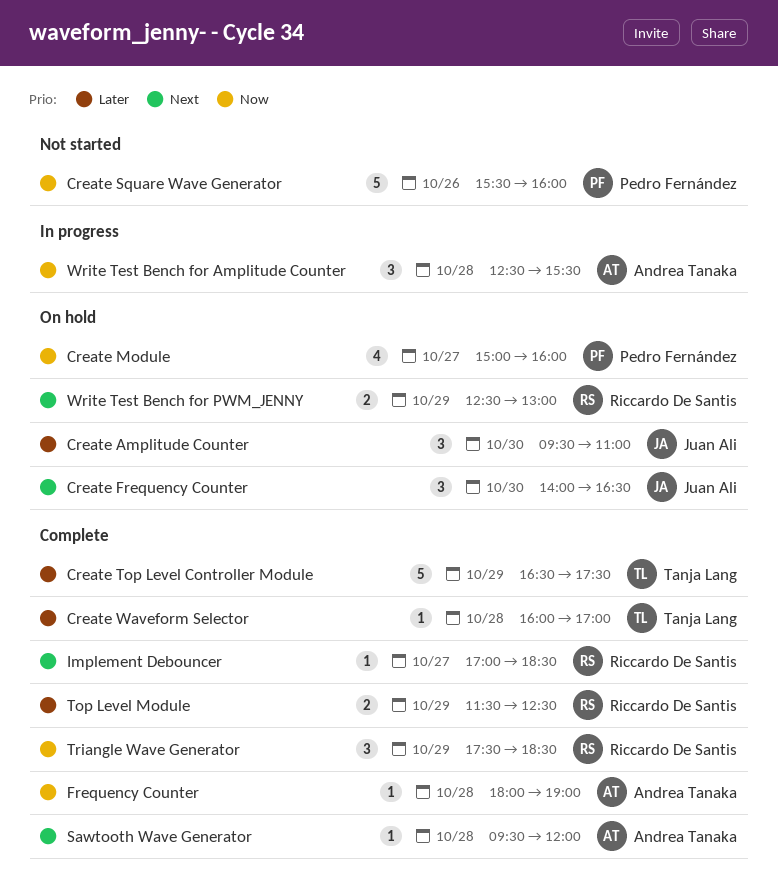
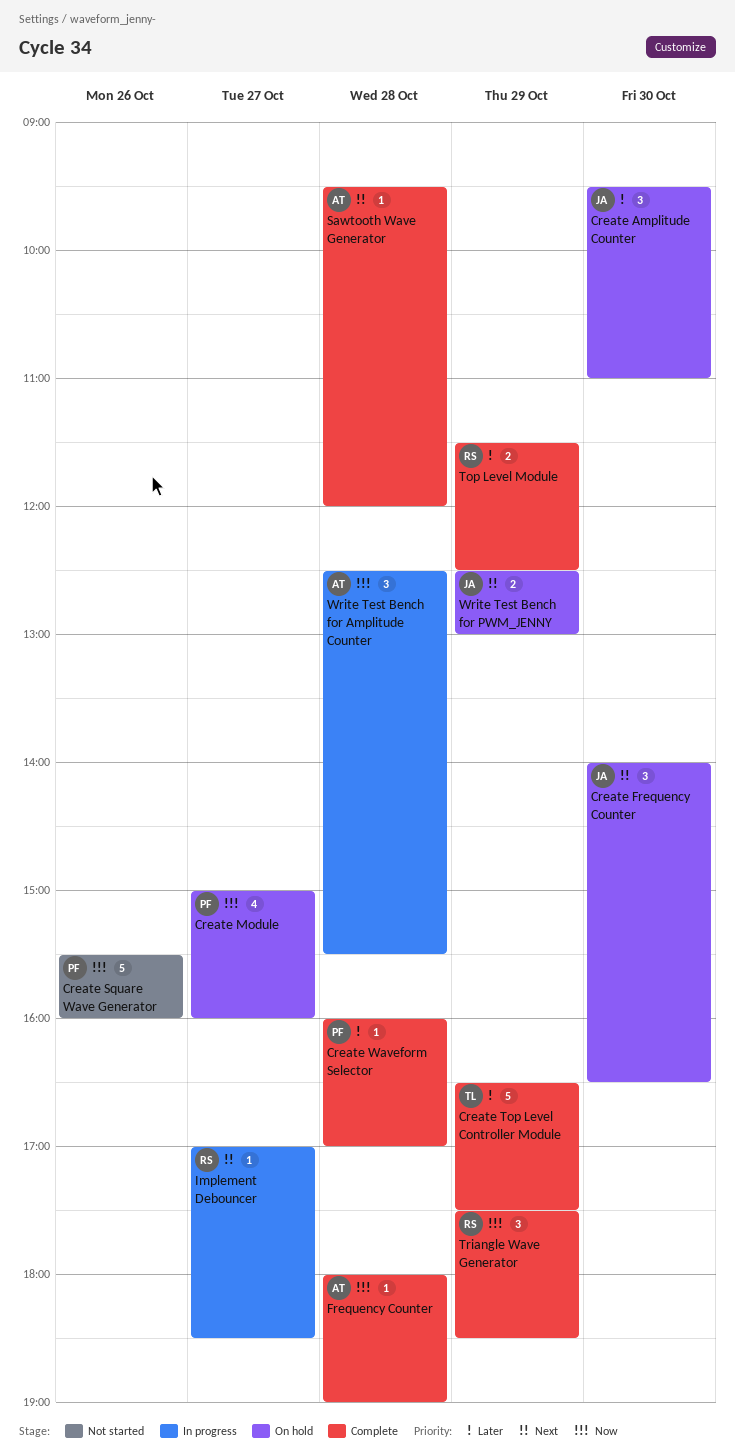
Create Waveform Selector, owner: Tanja Lang -> Pedro Fernández
Implement Debouncer, status: Complete -> In progress
Write Test Bench for PWM_JENNY, owner: Riccardo De Santis -> Juan Ali

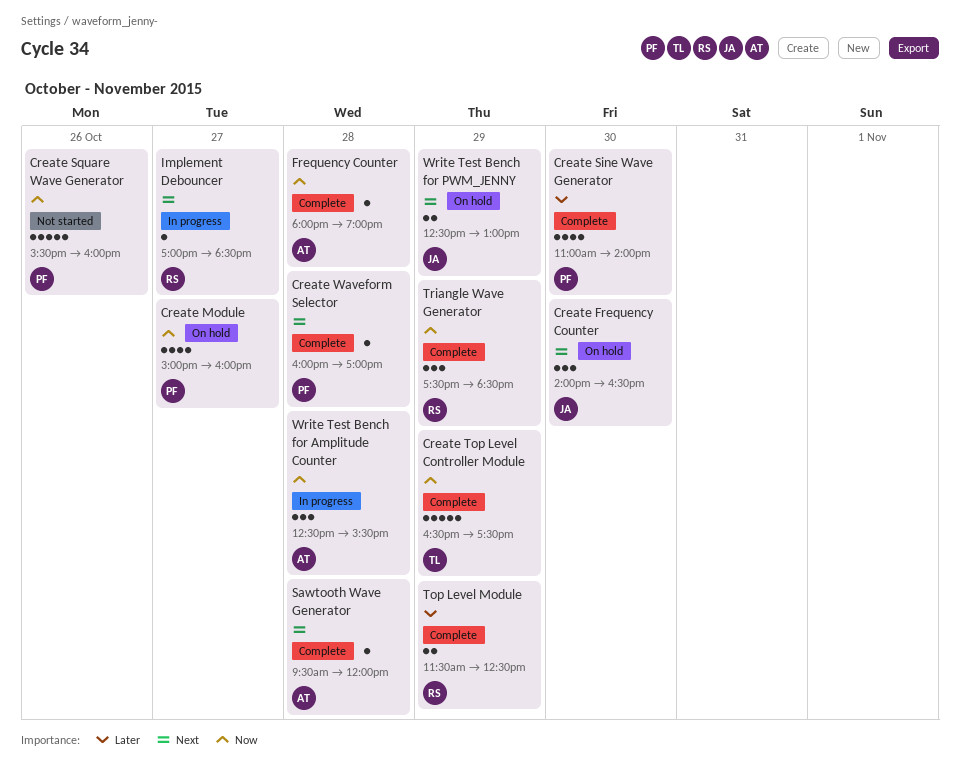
Create Amplitude Counter: present -> none
Create Sine Wave Generator: none -> present
Create Top Level Controller Module, priority: Later -> Now
Create Waveform Selector, priority: Later -> Next

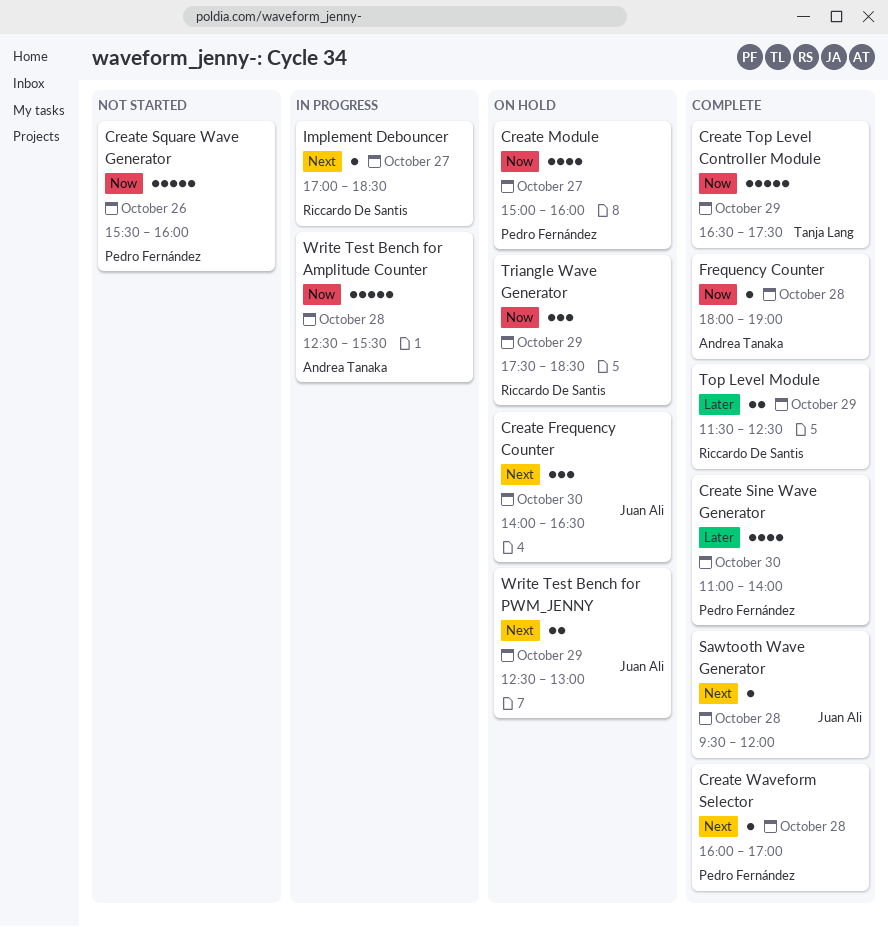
Sawtooth Wave Generator, owner: Andrea Tanaka -> Juan Ali
Triangle Wave Generator, status: Complete -> On hold
Write Test Bench for Amplitude Counter, estimate: 3 -> 5

